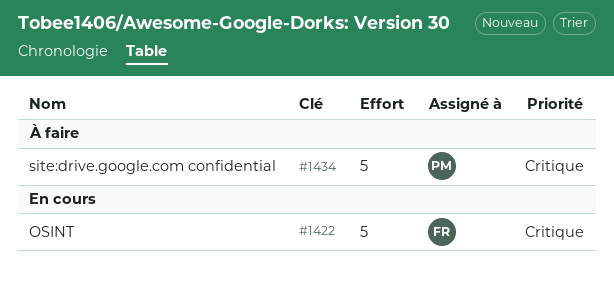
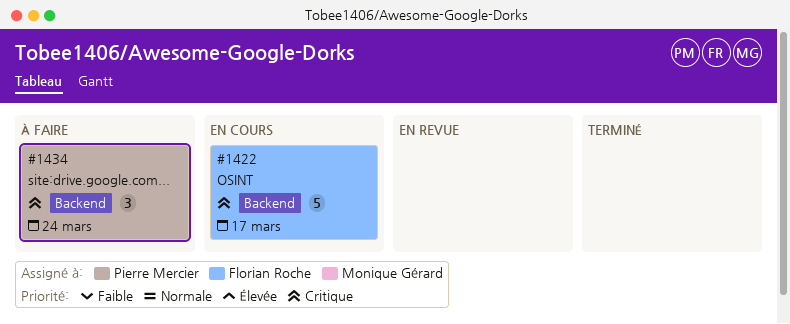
#1434, estimate: 5 -> 3

